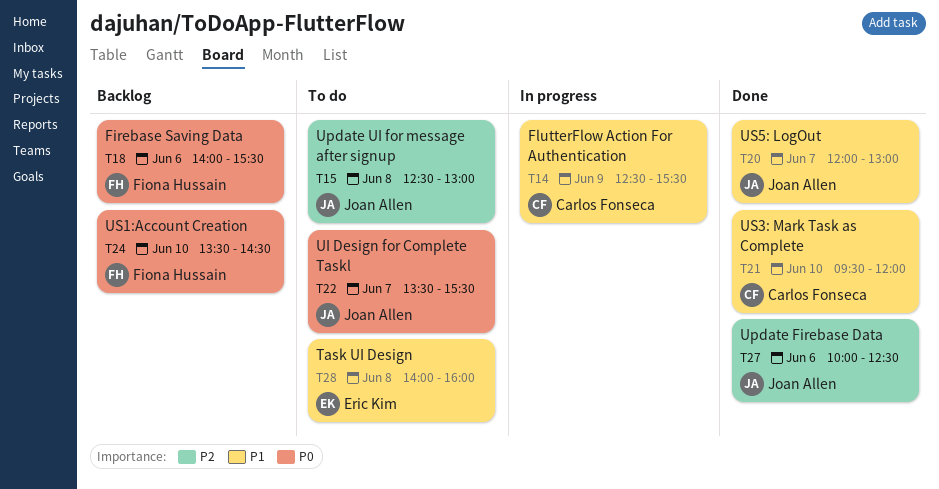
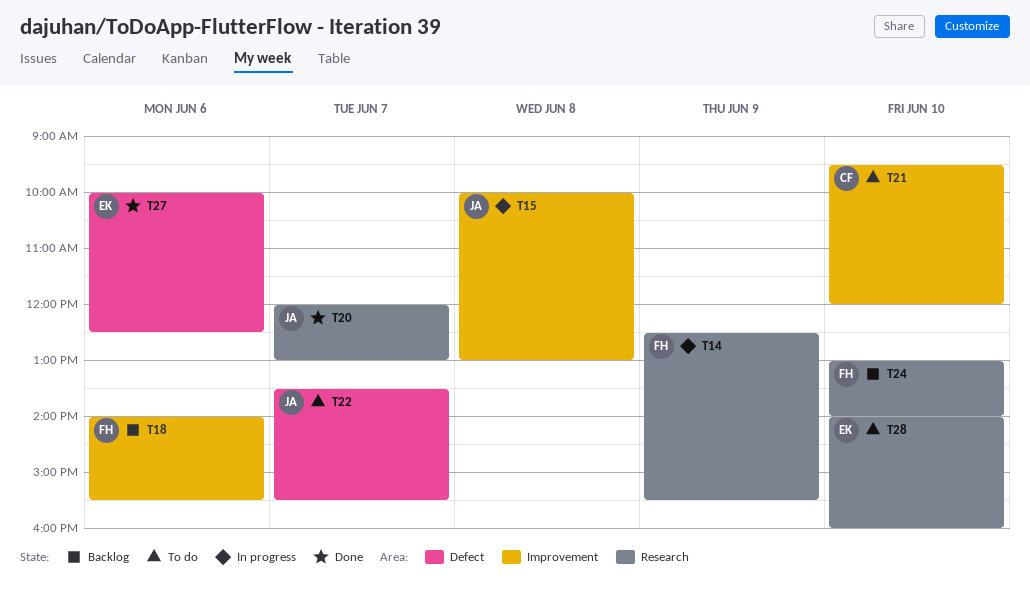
T14, owner: Carlos Fonseca -> Fiona Hussain
T15, status: To do -> In progress
T15, begins: 12:30 -> 10:00
T21, status: Done -> To do
T24, begins: 13:30 -> 13:00
T24, ends: 14:30 -> 14:00
T27, owner: Joan Allen -> Eric Kim
T28, day: Jun 8 -> Jun 10

